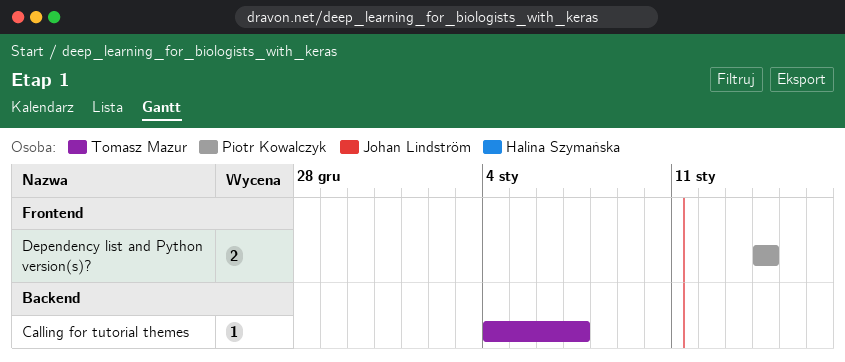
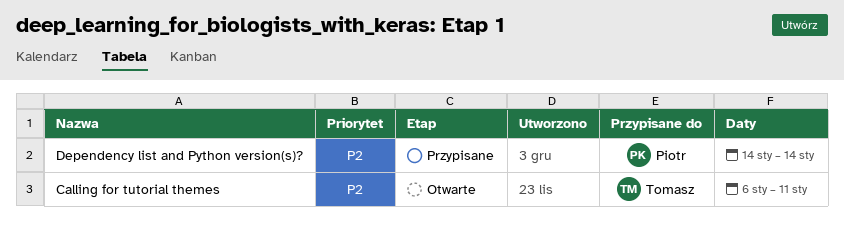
Calling for tutorial themes, start: Jan 4 -> Jan 6
Calling for tutorial themes, due: Jan 7 -> Jan 11

